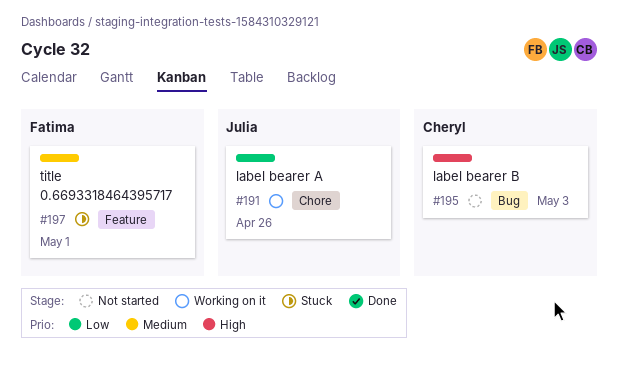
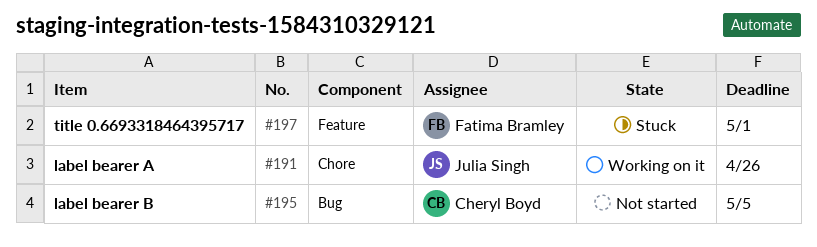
#195, due: May 3 -> May 5

